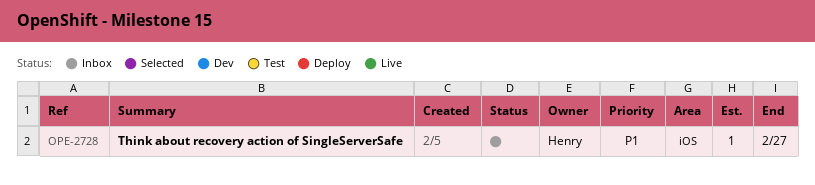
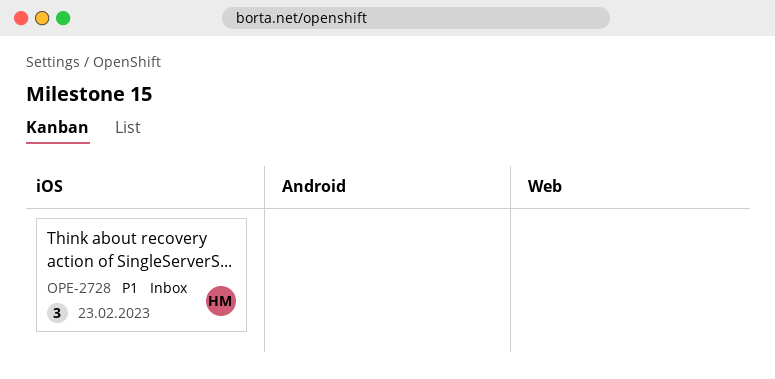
OPE-2728, estimate: 1 -> 3
OPE-2728, due: Feb 27 -> Feb 23

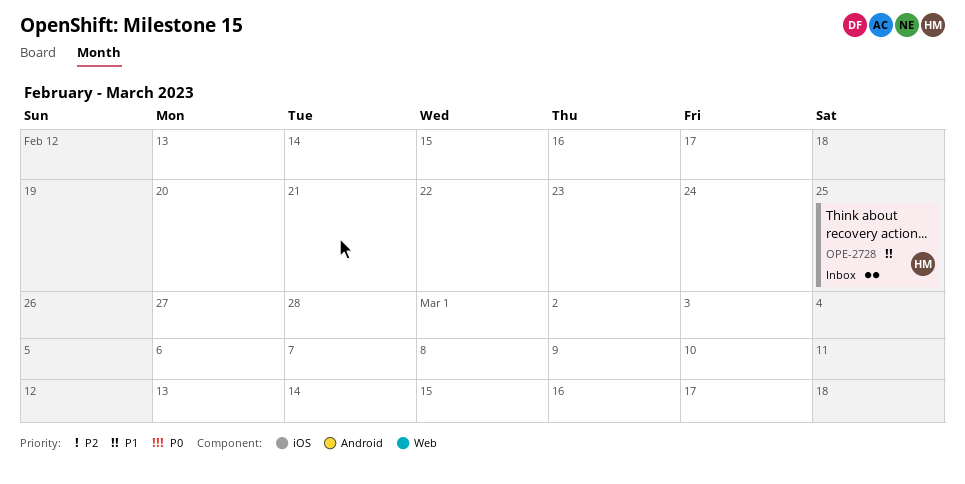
OPE-2728, estimate: 3 -> 2
OPE-2728, due: Feb 23 -> Feb 25

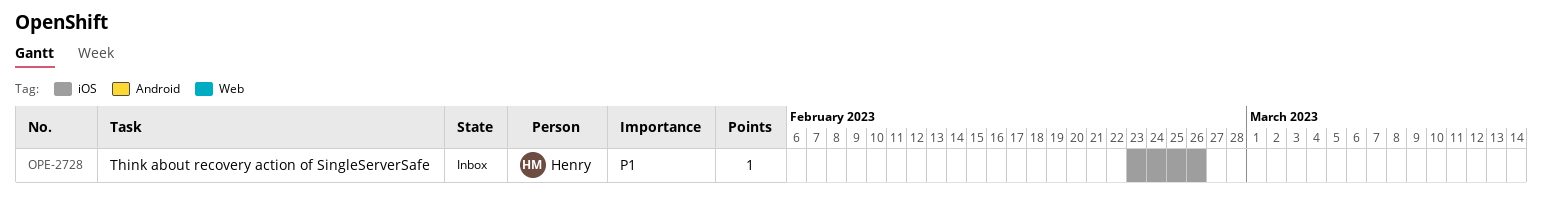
OPE-2728, estimate: 2 -> 1
OPE-2728, due: Feb 25 -> Feb 26

